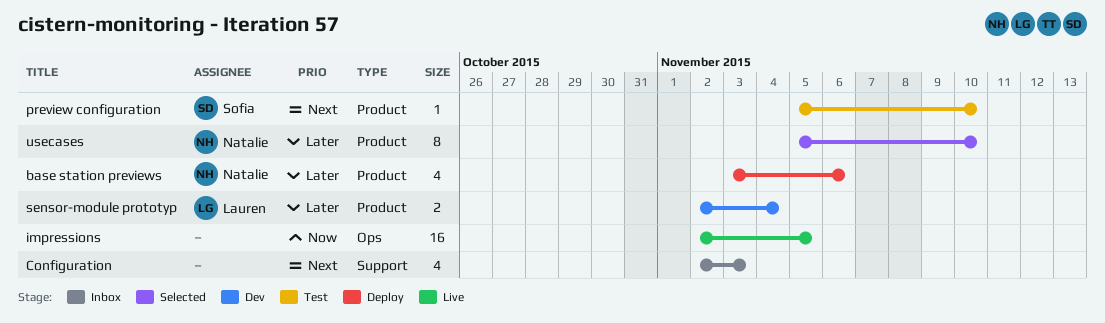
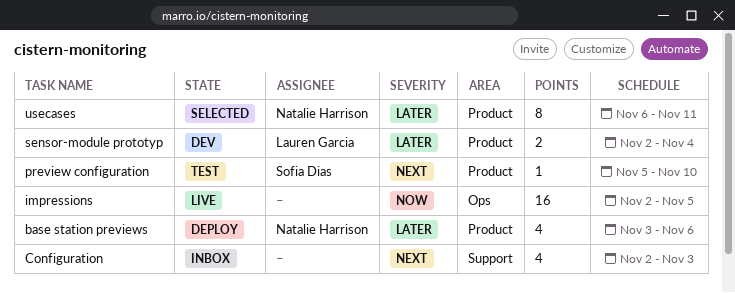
usecases, start: Nov 5 -> Nov 6
usecases, due: Nov 10 -> Nov 11

